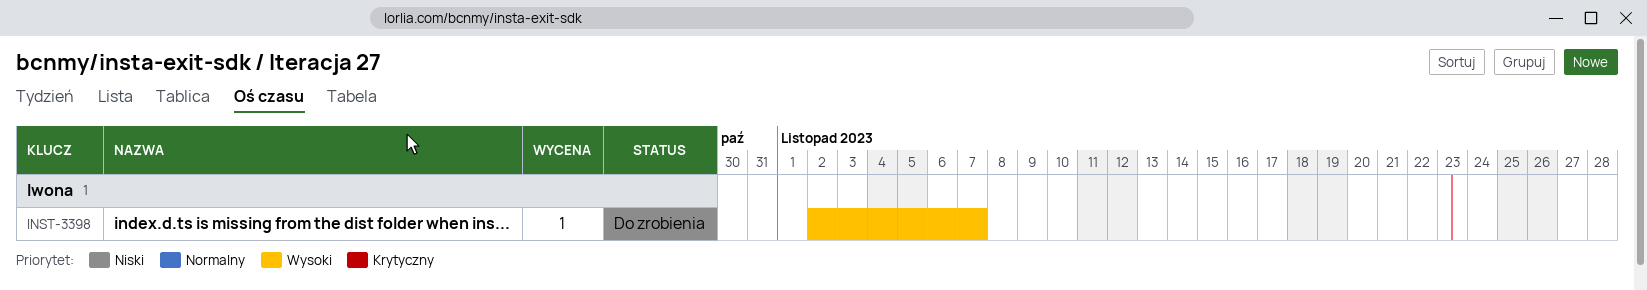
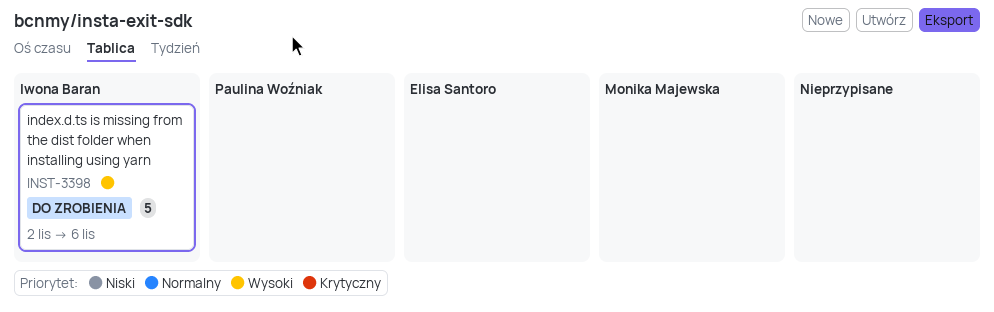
INST-3398, estimate: 1 -> 5
INST-3398, due: Nov 7 -> Nov 6

